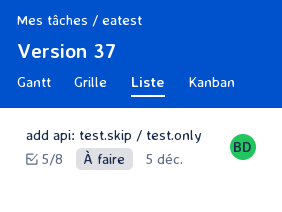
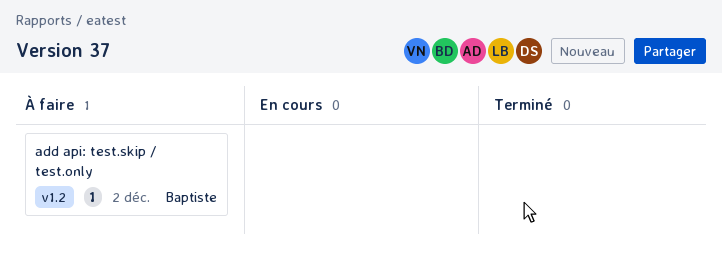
add api: test.skip / test.only, due: Dec 5 -> Dec 2

